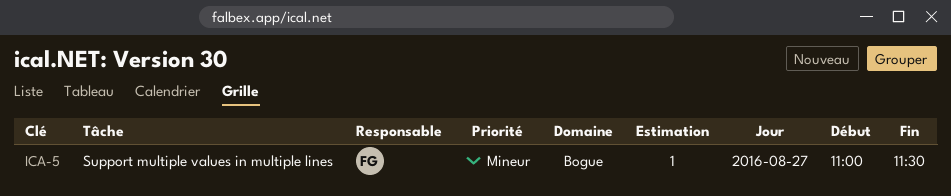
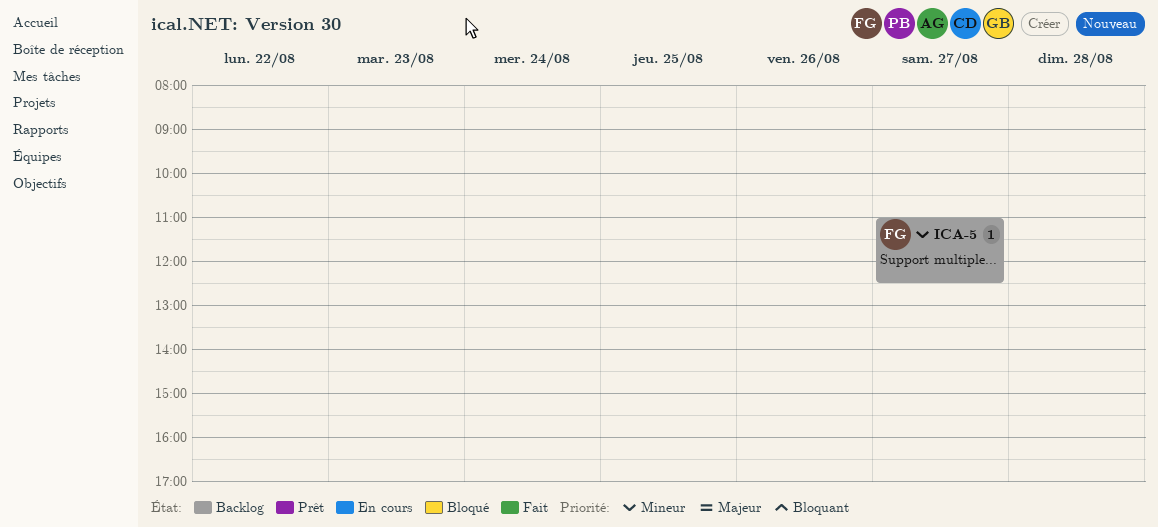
ICA-5, ends: 11:30 -> 12:30

